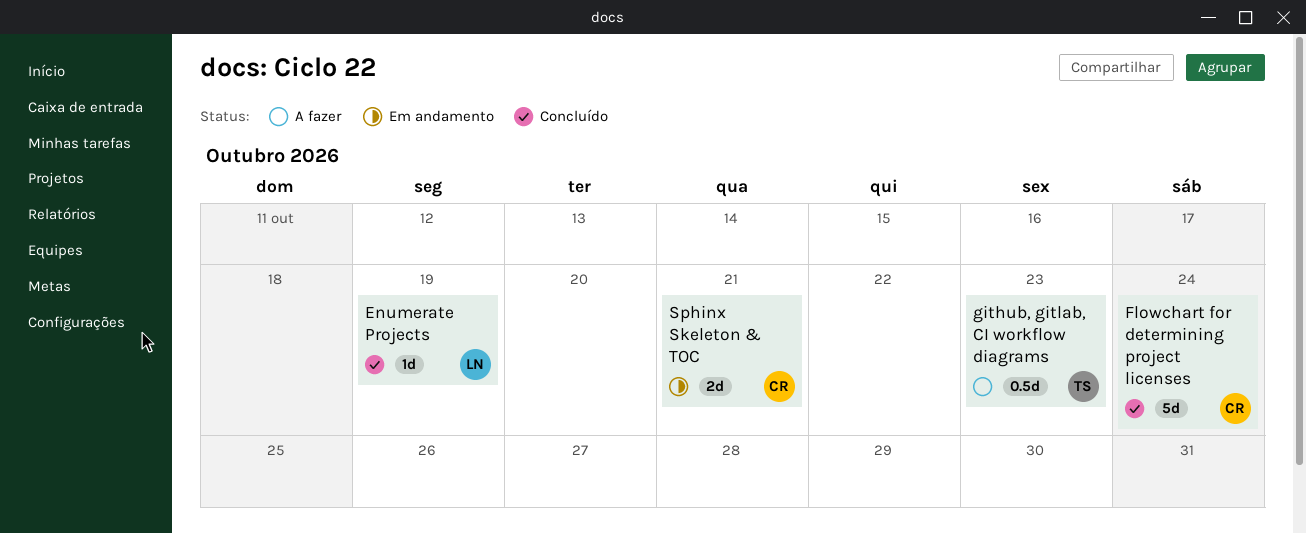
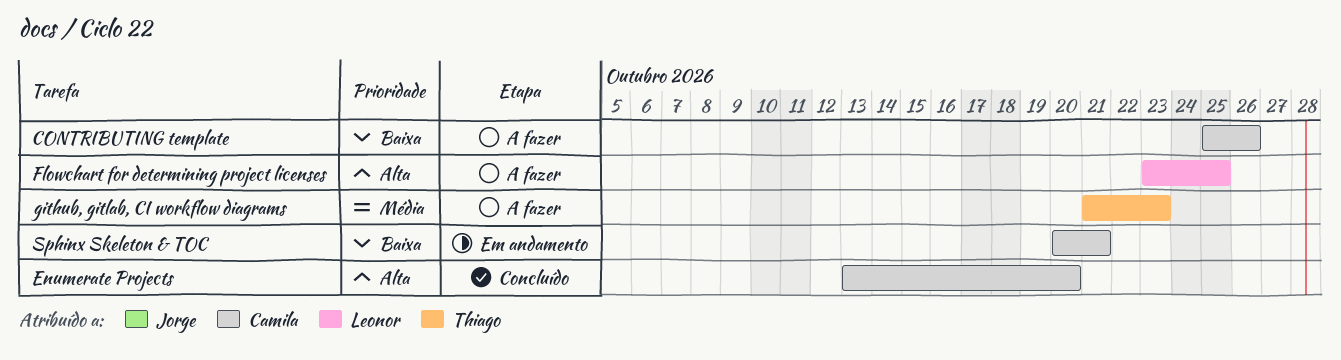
CONTRIBUTING template: none -> present
Enumerate Projects, owner: Leonor -> Camila
Enumerate Projects, due: Oct 19 -> Oct 20
Flowchart for determining project licenses, status: Concluído -> A fazer
Flowchart for determining project licenses, owner: Camila -> Leonor
Flowchart for determining project licenses, due: Oct 24 -> Oct 25

